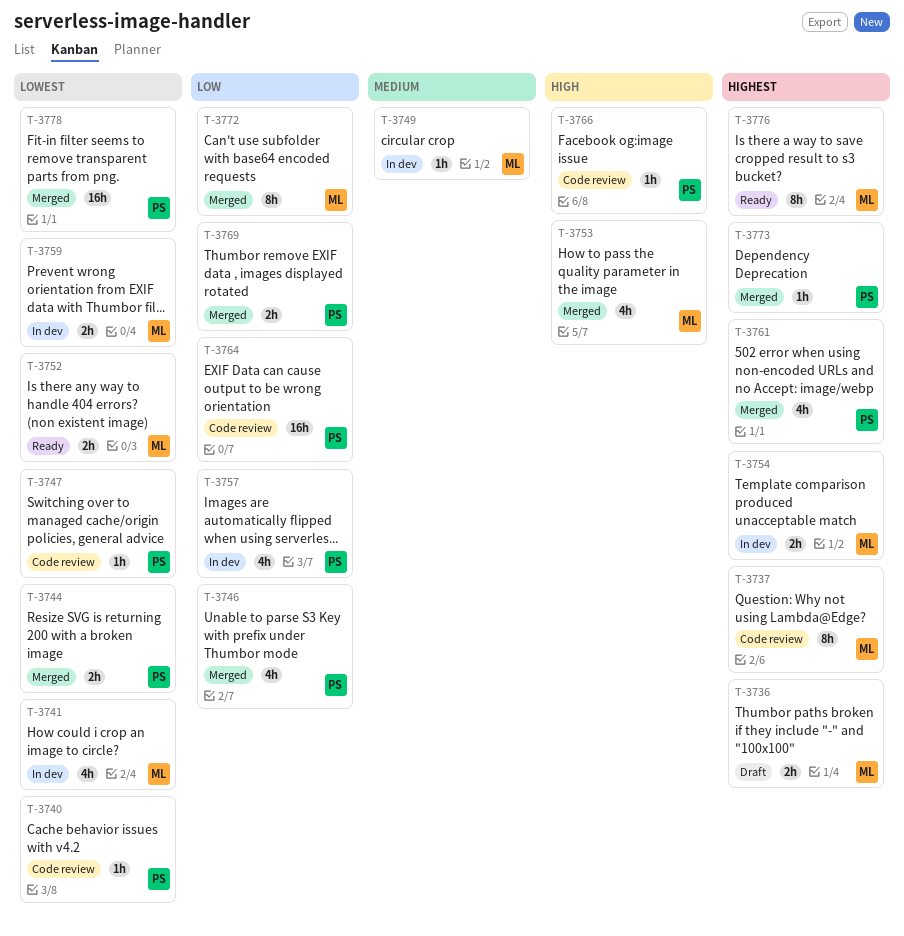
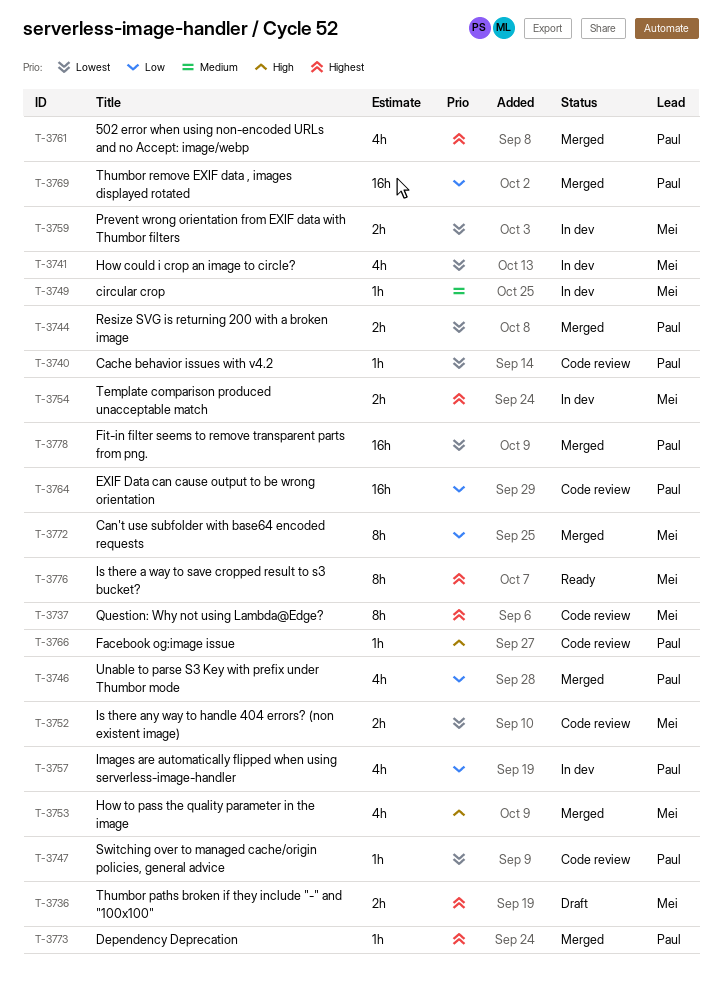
T-3752, status: Ready -> Code review
T-3769, estimate: 2h -> 16h

